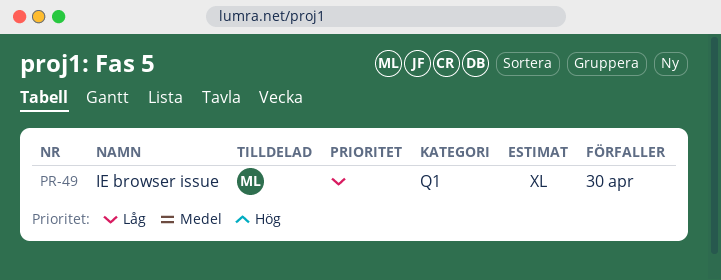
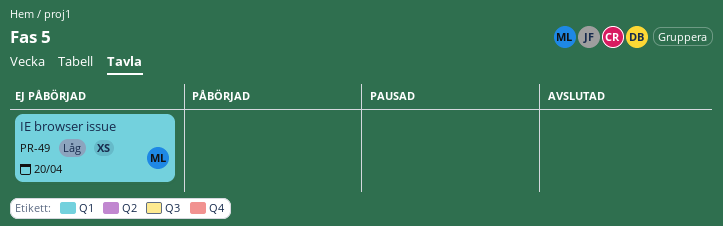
PR-49, estimate: XL -> XS
PR-49, due: Apr 30 -> Apr 20

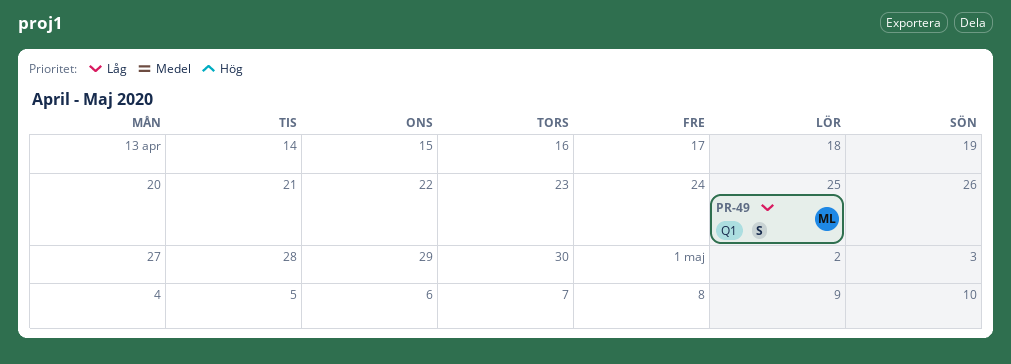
PR-49, estimate: XS -> S
PR-49, due: Apr 20 -> Apr 25

